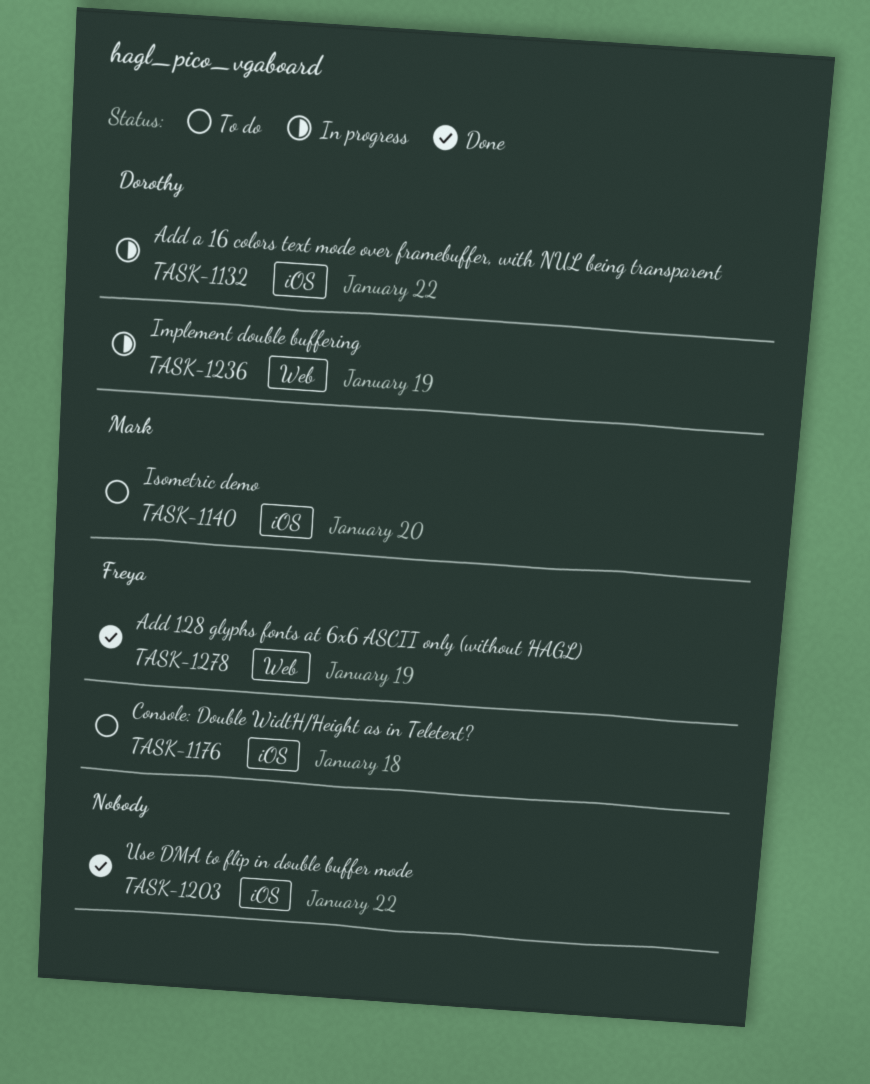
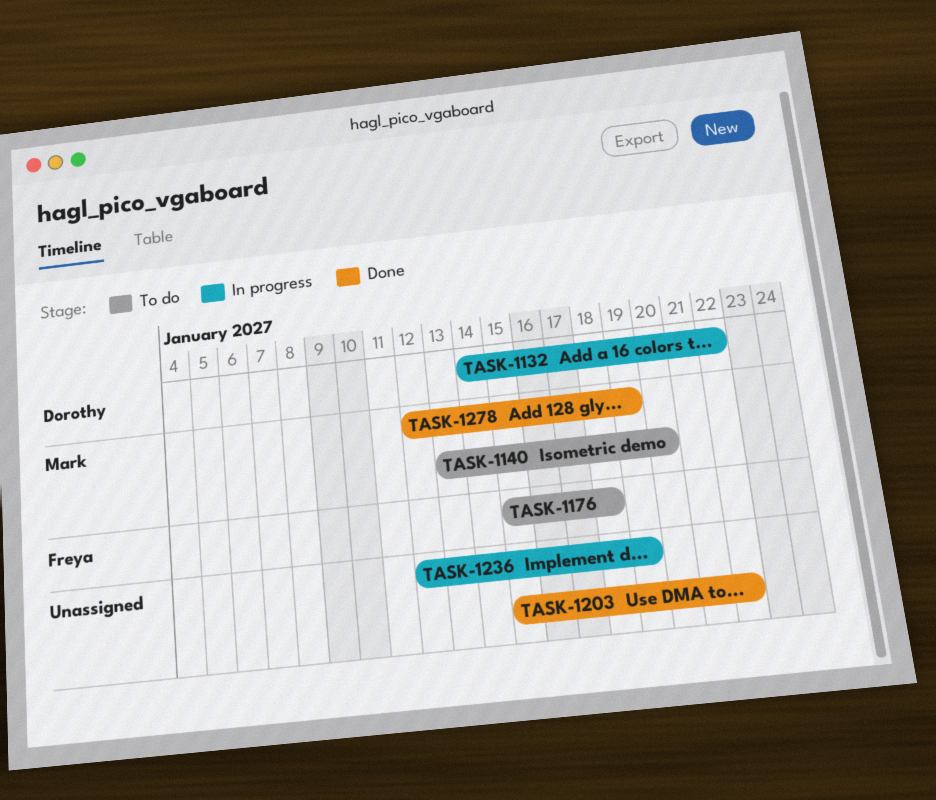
TASK-1236, owner: Dorothy -> none
TASK-1278, owner: Freya -> Mark

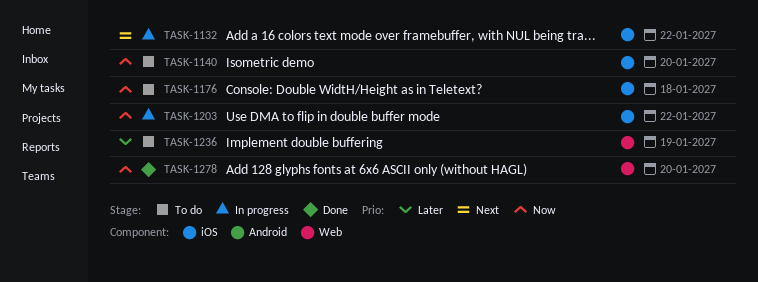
TASK-1203, status: Done -> In progress
TASK-1236, status: In progress -> To do
TASK-1278, due: Jan 19 -> Jan 20

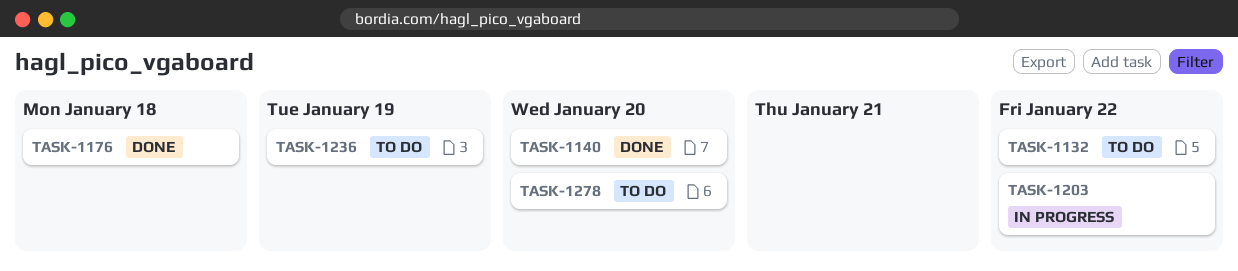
TASK-1132, status: In progress -> To do
TASK-1140, status: To do -> Done
TASK-1176, status: To do -> Done
TASK-1278, status: Done -> To do

